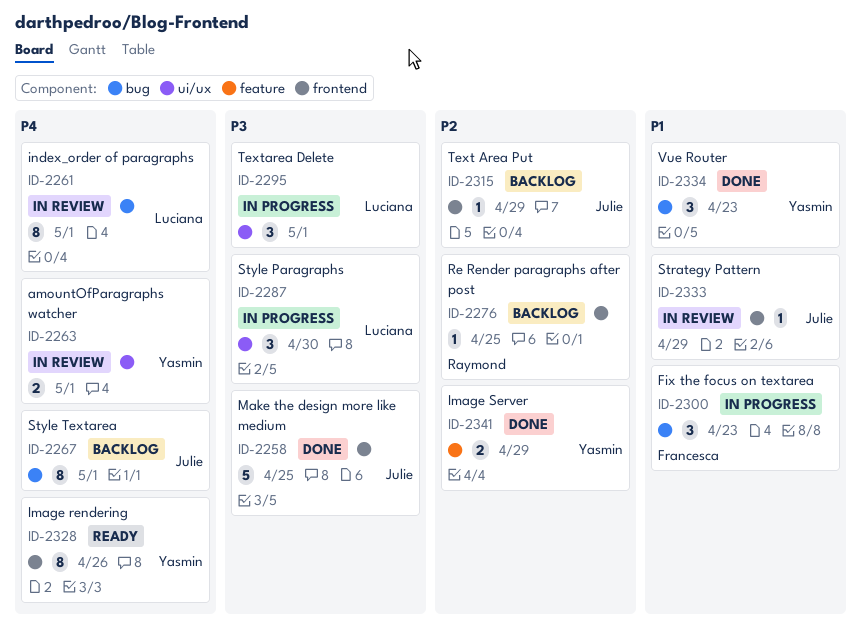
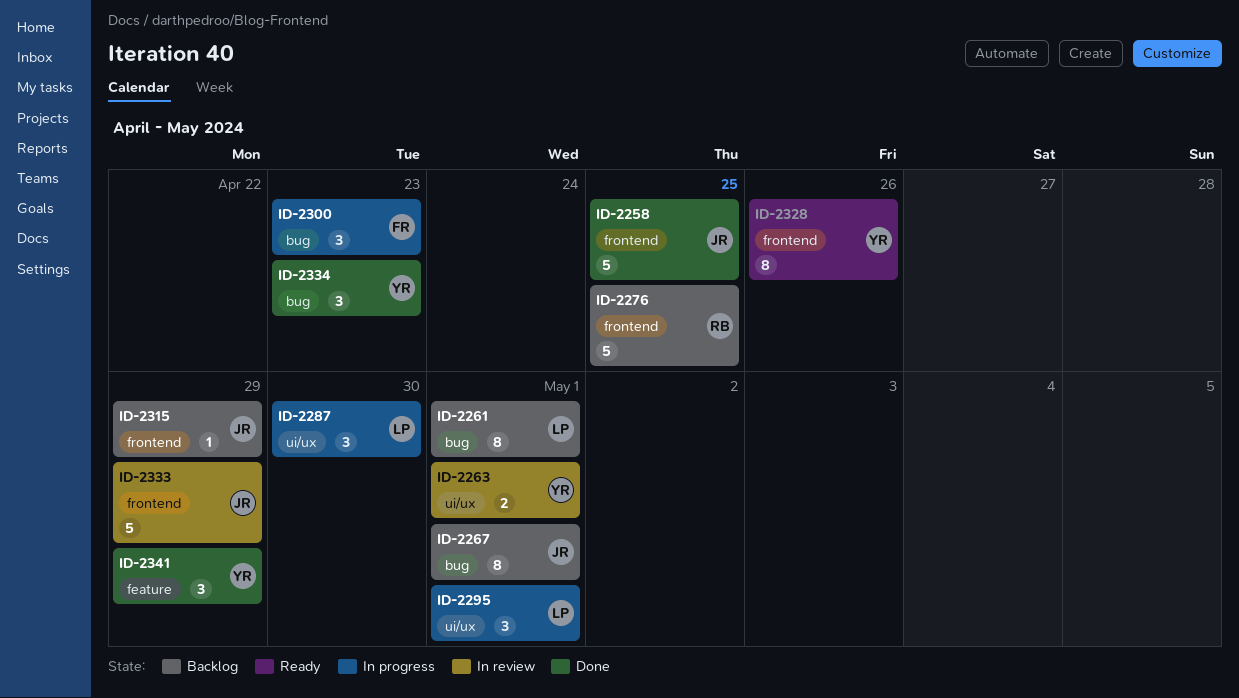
ID-2261, status: In review -> Backlog
ID-2276, estimate: 1 -> 5
ID-2333, estimate: 1 -> 5
ID-2341, estimate: 2 -> 3

